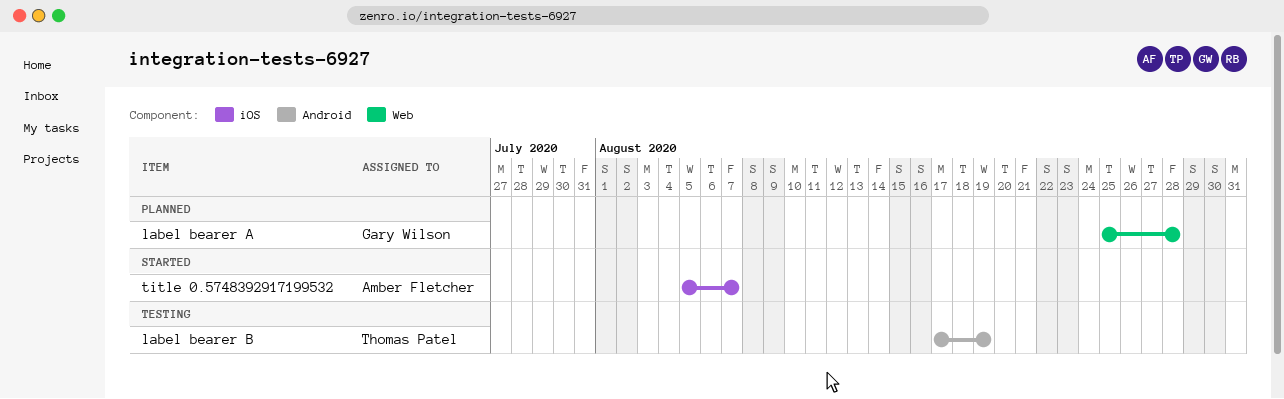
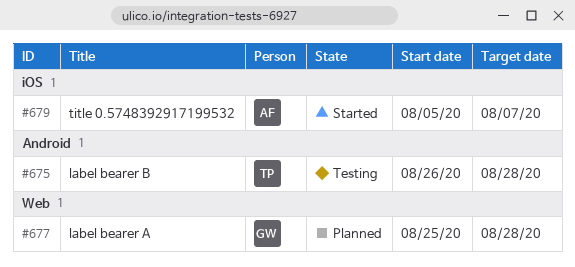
label bearer B, start: Aug 17 -> Aug 26
label bearer B, due: Aug 19 -> Aug 28

